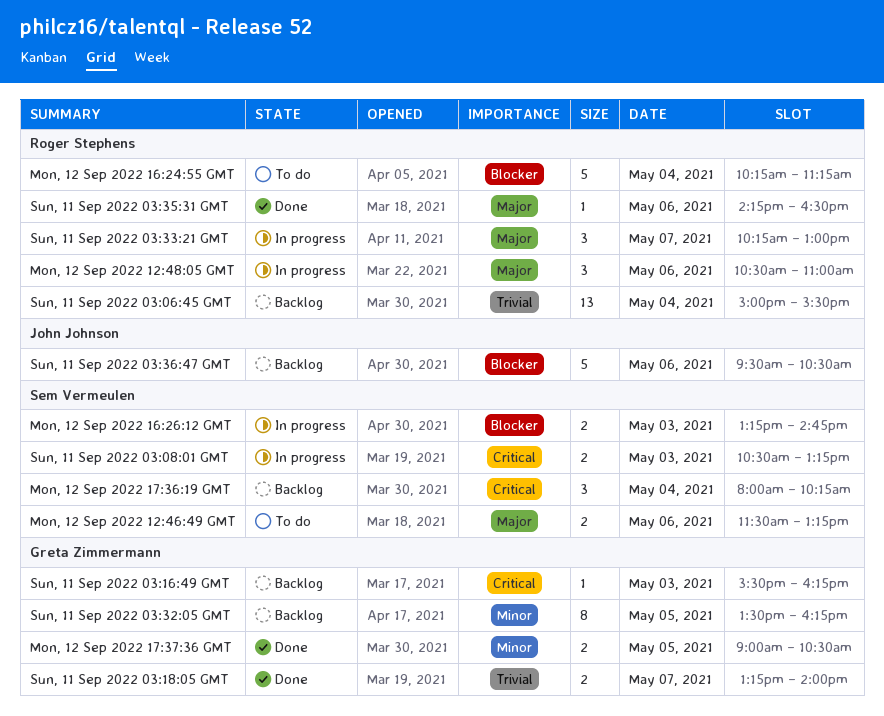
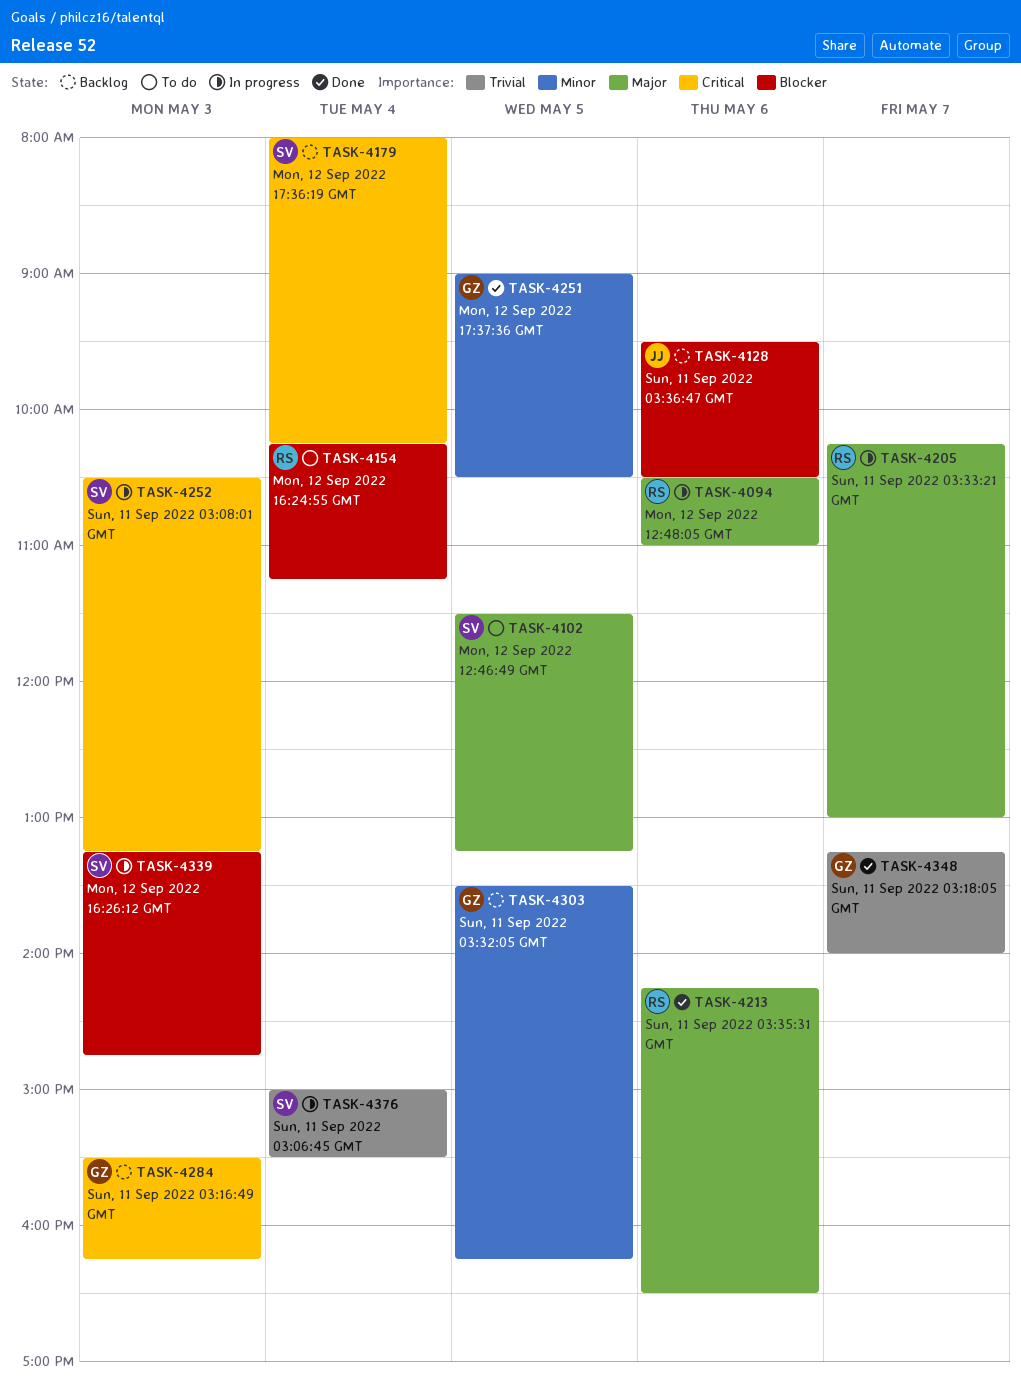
Mon, 12 Sep 2022 12:46:49 GMT, day: May 6 -> May 5
Sun, 11 Sep 2022 03:06:45 GMT, status: Backlog -> In progress
Sun, 11 Sep 2022 03:06:45 GMT, owner: Roger Stephens -> Sem Vermeulen

